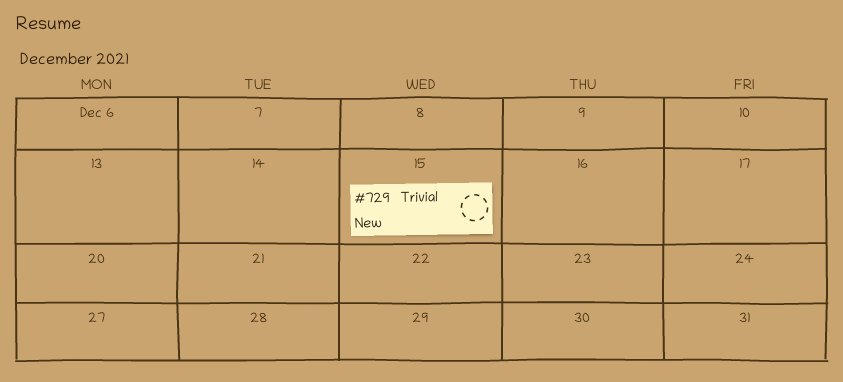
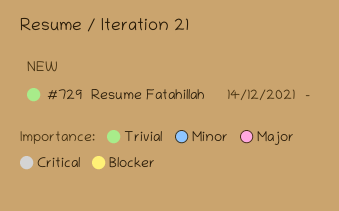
#729, due: Dec 15 -> Dec 14

